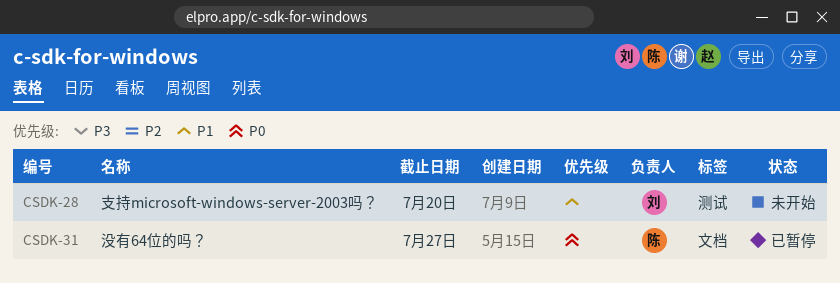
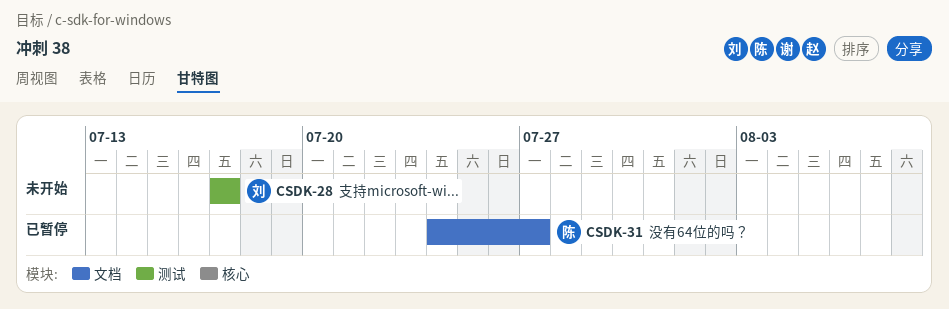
CSDK-28, due: Jul 20 -> Jul 17

